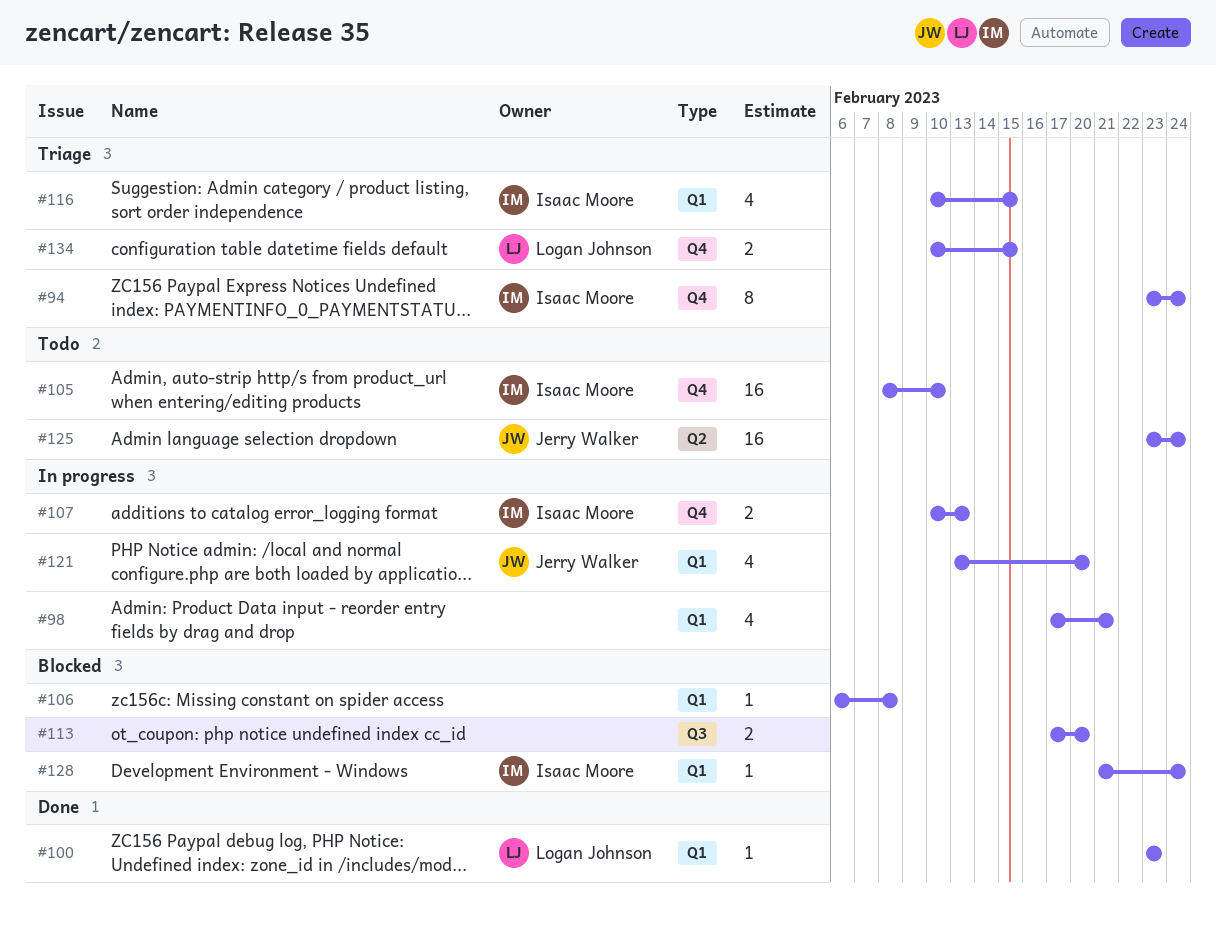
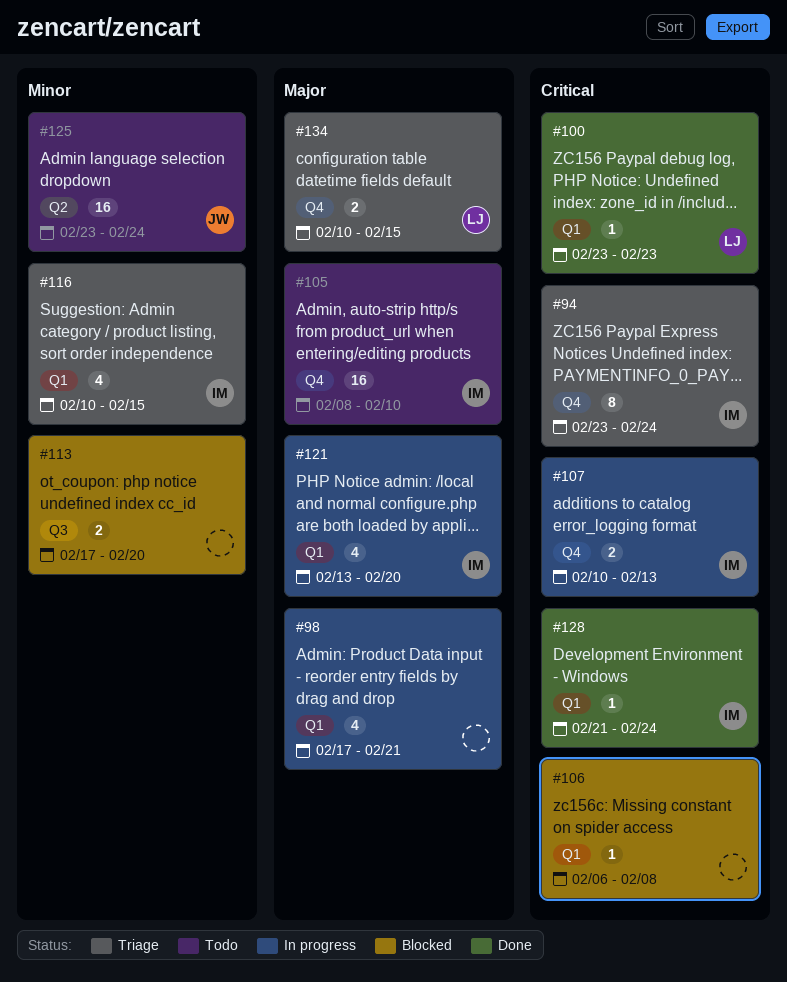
#121, owner: Jerry Walker -> Isaac Moore
#128, status: Blocked -> Done

